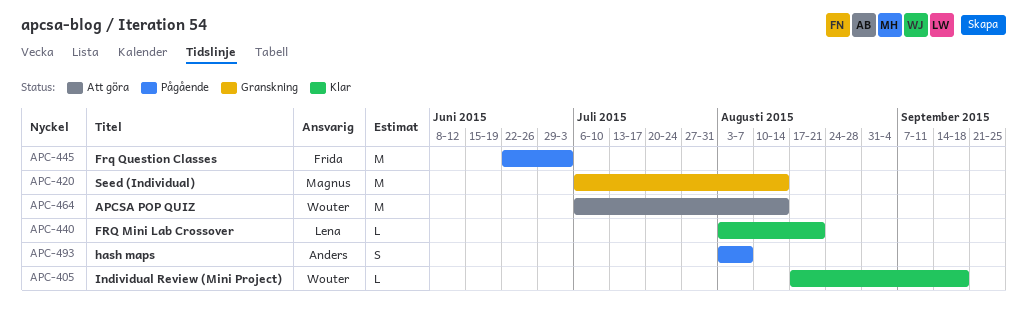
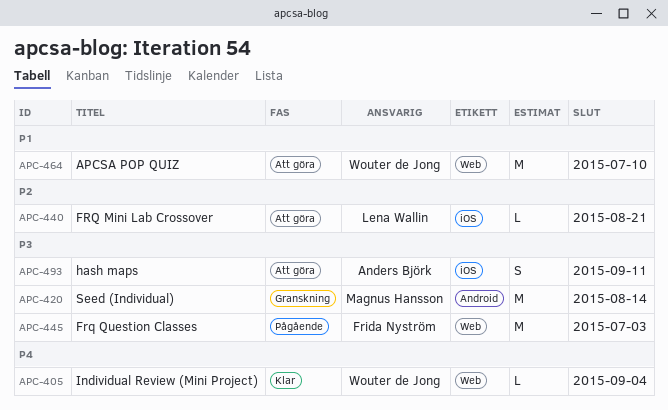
APC-405, due: Sep 18 -> Sep 4
APC-440, status: Klar -> Att göra
APC-464, due: Aug 14 -> Jul 10
APC-493, status: Pågående -> Att göra
APC-493, due: Aug 7 -> Sep 11

